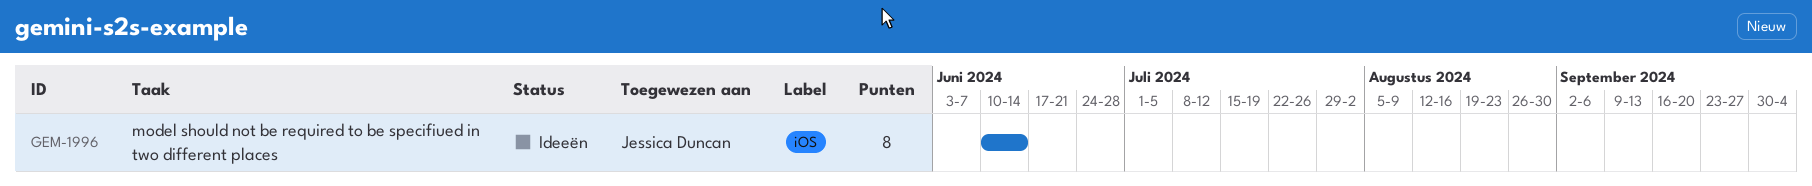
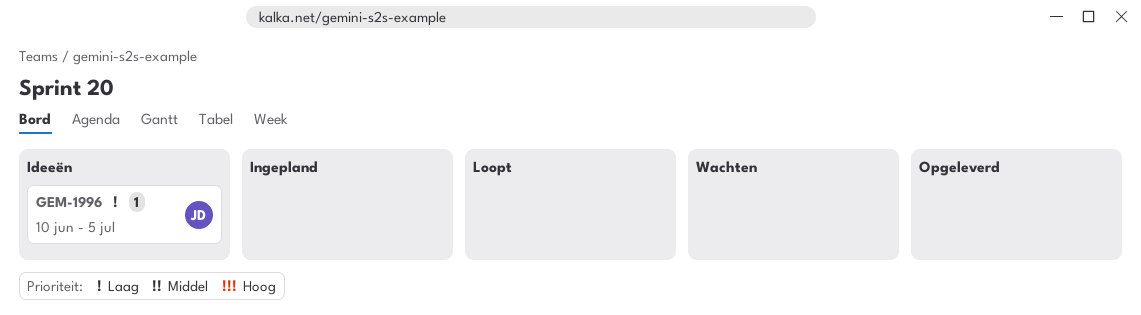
GEM-1996, estimate: 8 -> 1
GEM-1996, due: Jun 14 -> Jul 5

